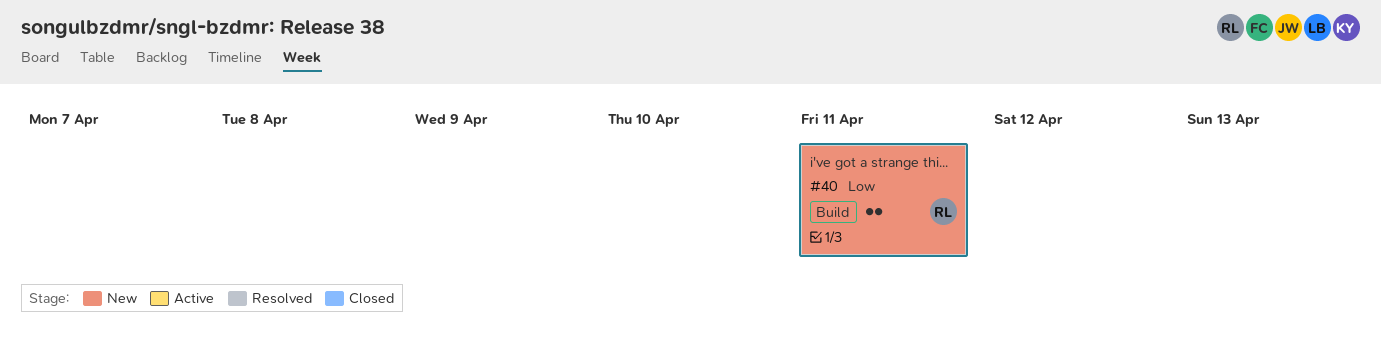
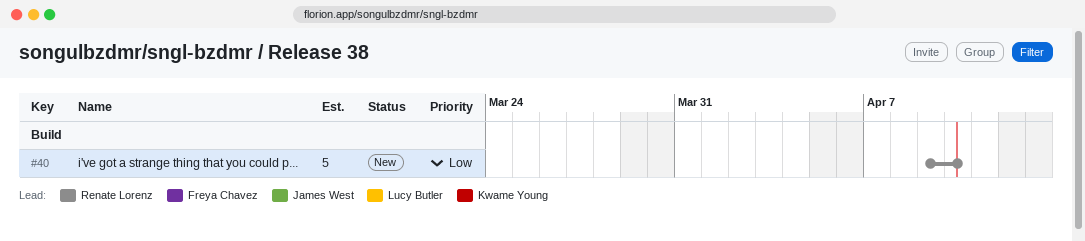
#40, estimate: 2 -> 5
#40, due: Apr 11 -> Apr 10

